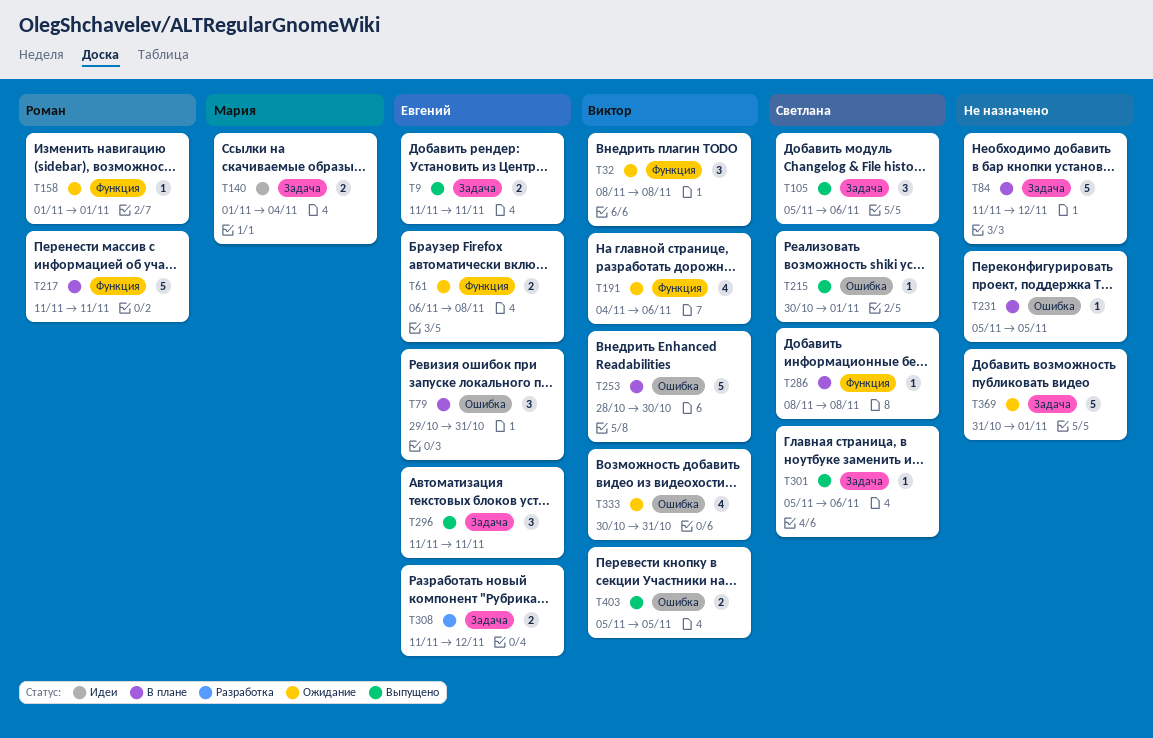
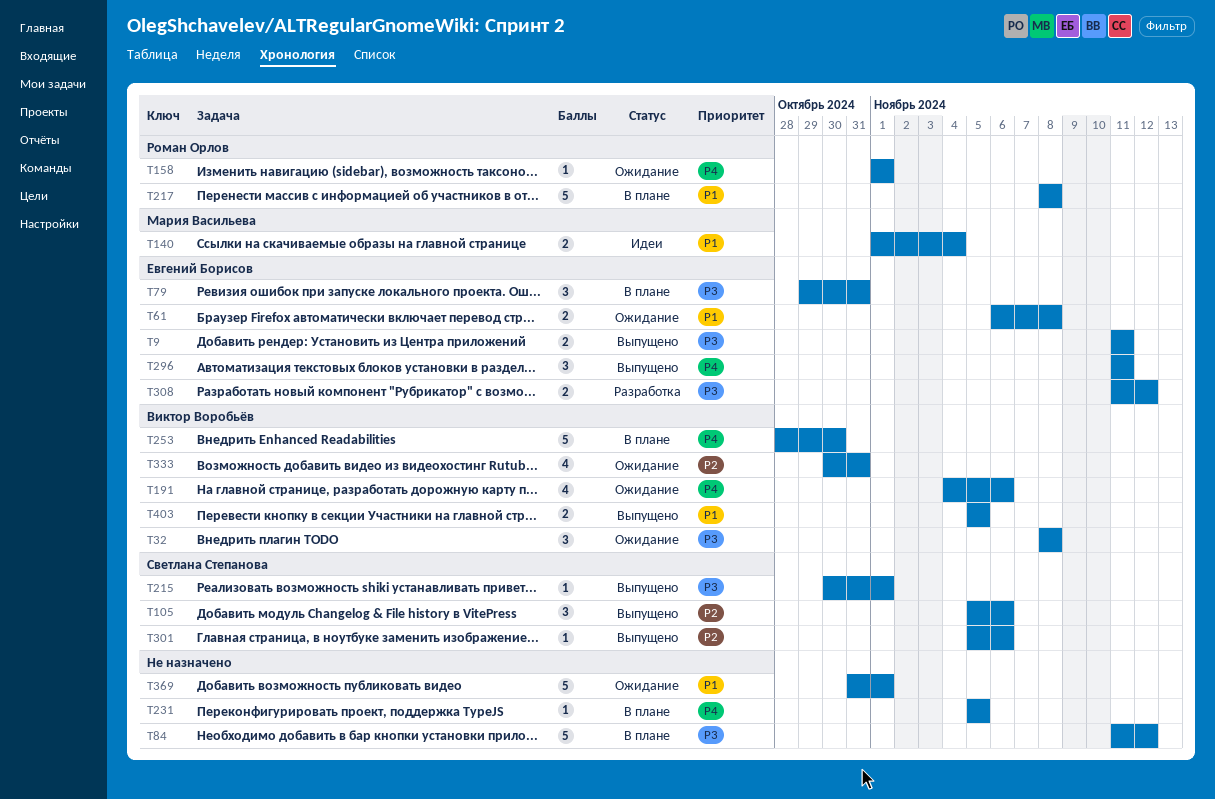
T217, start: Nov 11 -> Nov 8
T217, due: Nov 11 -> Nov 8
T286: present -> none

